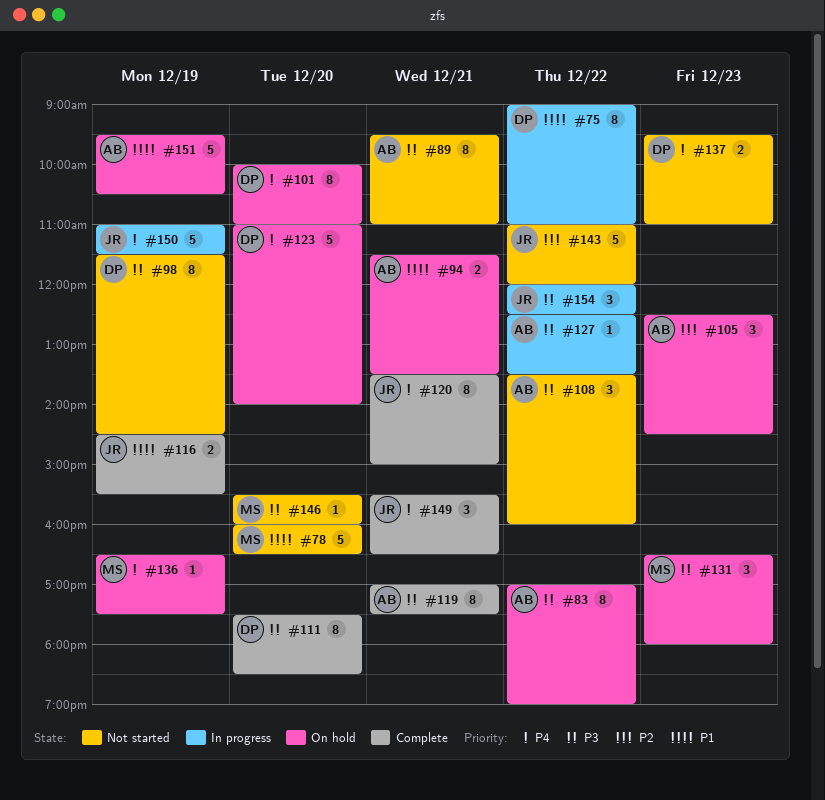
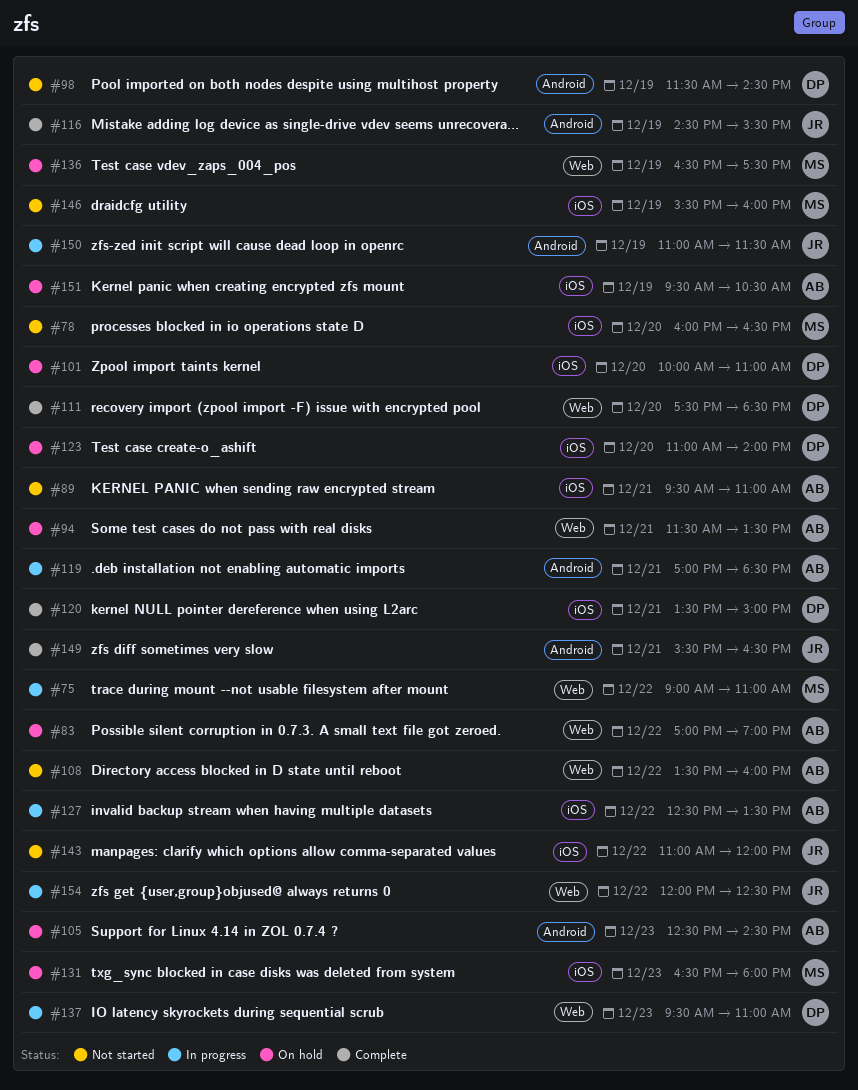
#75, owner: DP -> MS
#119, status: Complete -> In progress
#119, ends: 17:30 -> 18:30
#120, owner: JR -> DP
#137, status: Not started -> In progress
#146, day: Dec 20 -> Dec 19

